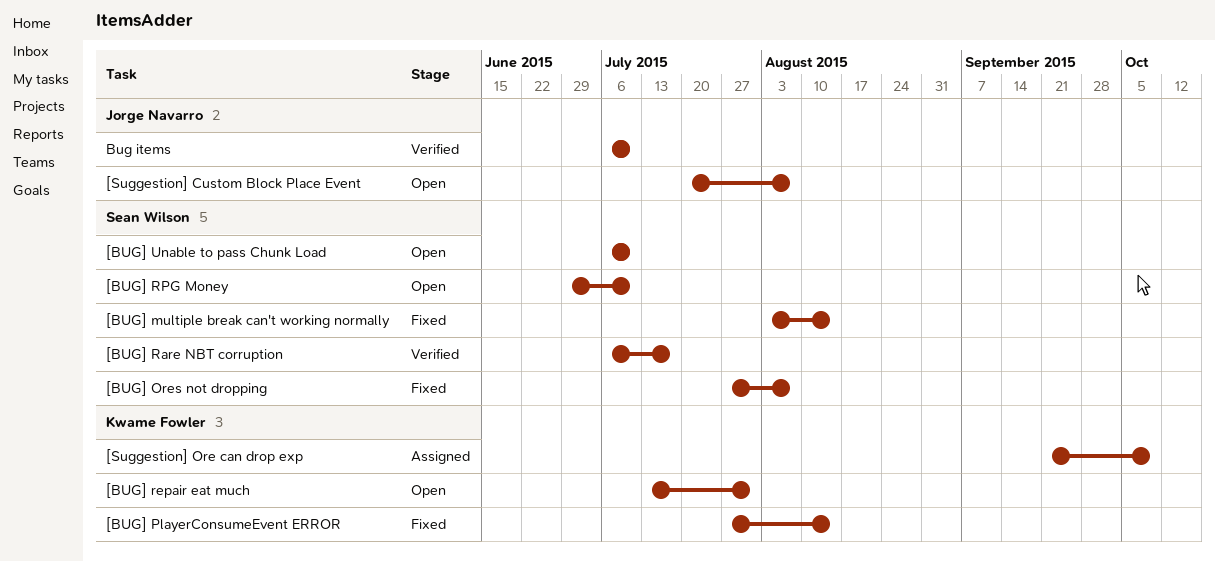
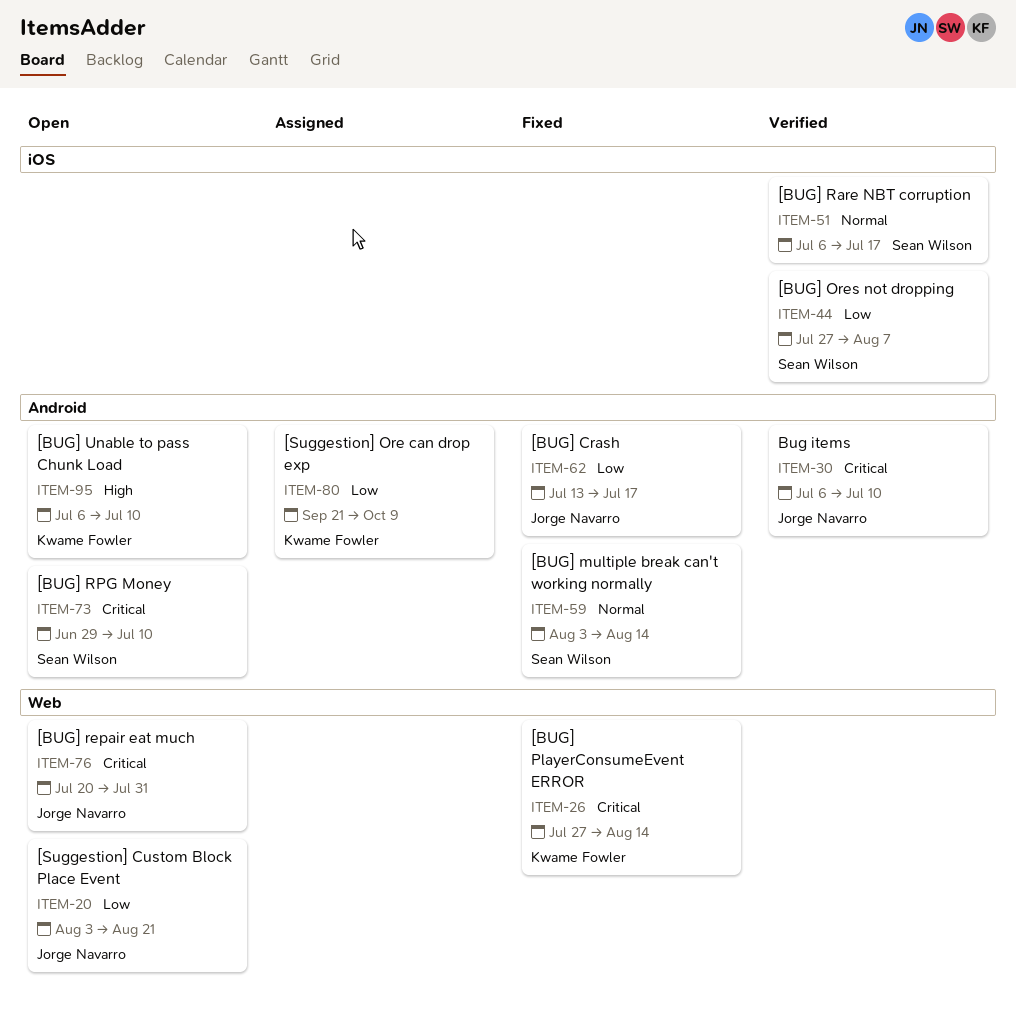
[BUG] Crash: none -> present
[BUG] Ores not dropping, status: Fixed -> Verified
[BUG] repair eat much, owner: Kwame Fowler -> Jorge Navarro
[BUG] repair eat much, start: Jul 13 -> Jul 20
[BUG] Unable to pass Chunk Load, owner: Sean Wilson -> Kwame Fowler
[Suggestion] Custom Block Place Event, start: Jul 20 -> Aug 3
[Suggestion] Custom Block Place Event, due: Aug 7 -> Aug 21

